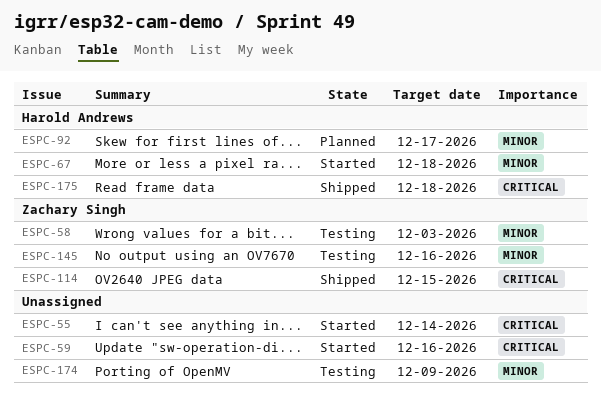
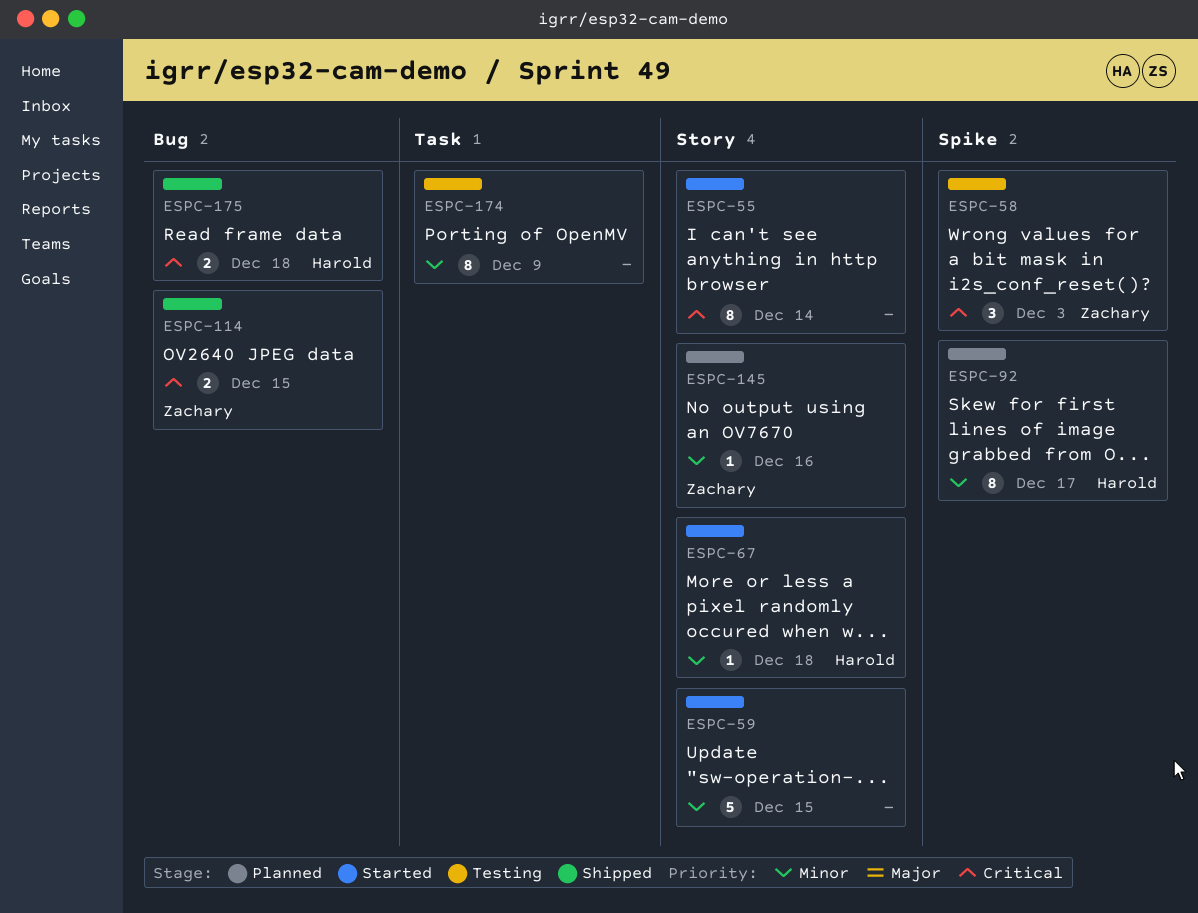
ESPC-58, priority: Minor -> Critical
ESPC-59, priority: Critical -> Minor
ESPC-59, due: Dec 16 -> Dec 15
ESPC-145, status: Testing -> Planned

